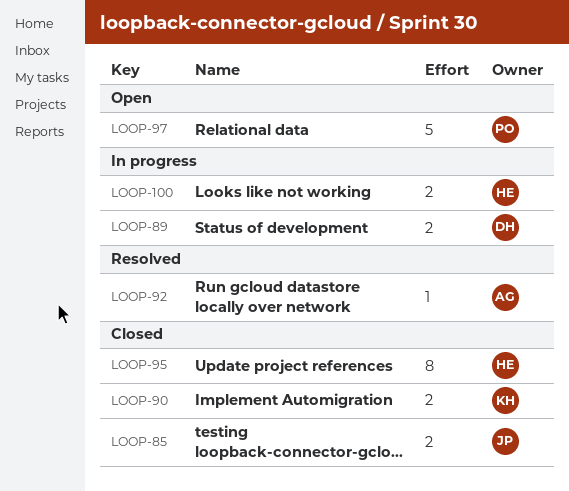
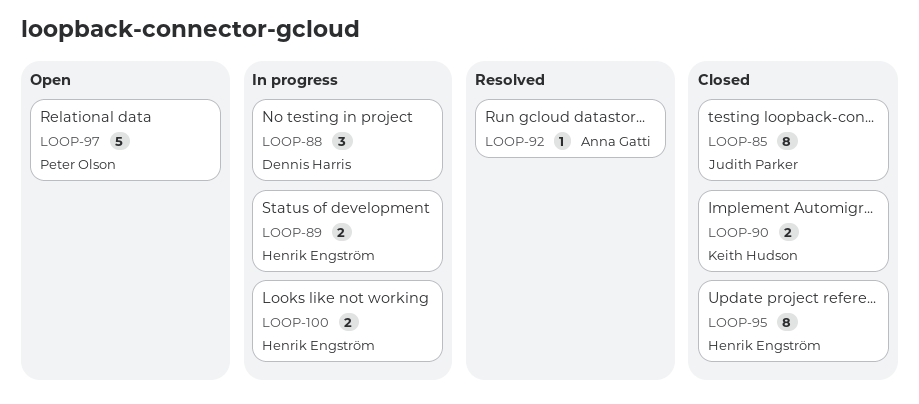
LOOP-85, estimate: 2 -> 8
LOOP-88: none -> present
LOOP-89, owner: Dennis Harris -> Henrik Engström

